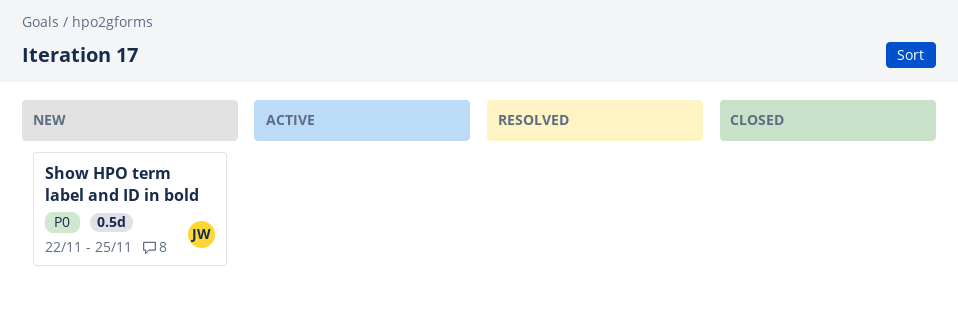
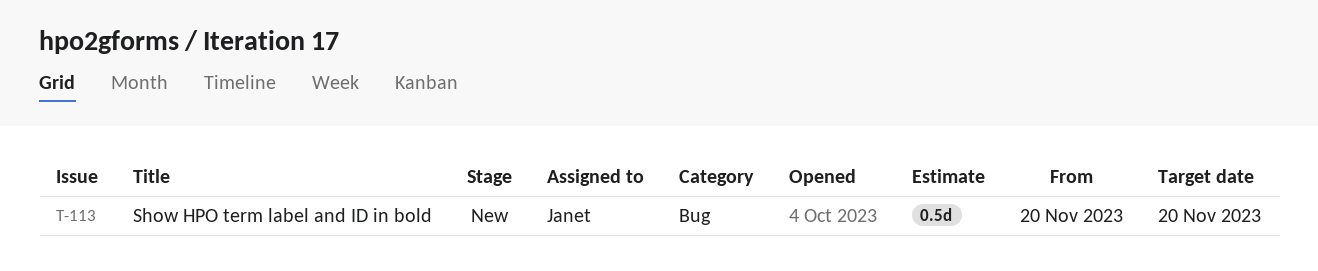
Show HPO term label and ID in bold, start: Nov 22 -> Nov 20
Show HPO term label and ID in bold, due: Nov 25 -> Nov 20

